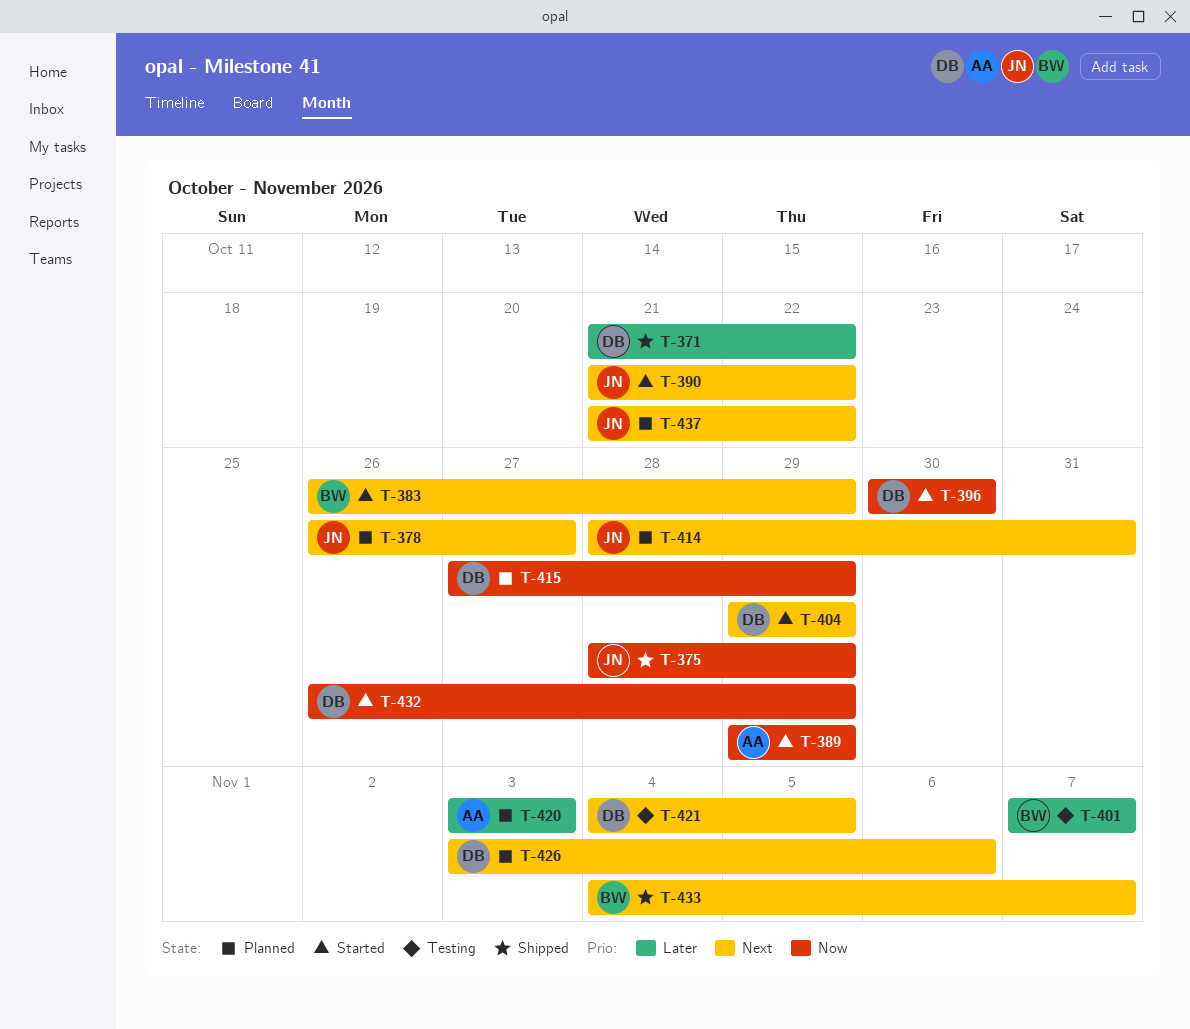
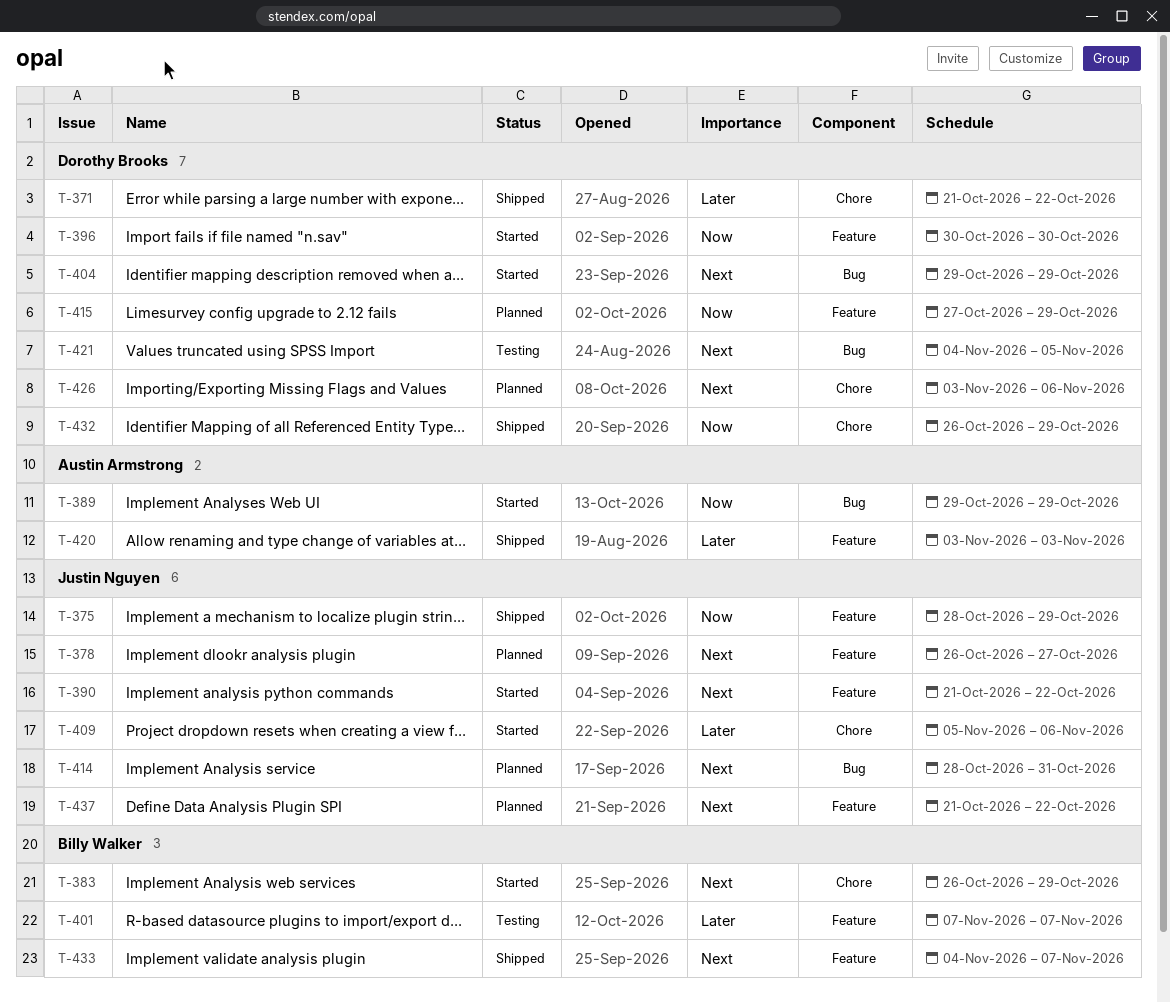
T-409: none -> present
T-420, status: Planned -> Shipped
T-432, status: Started -> Shipped

